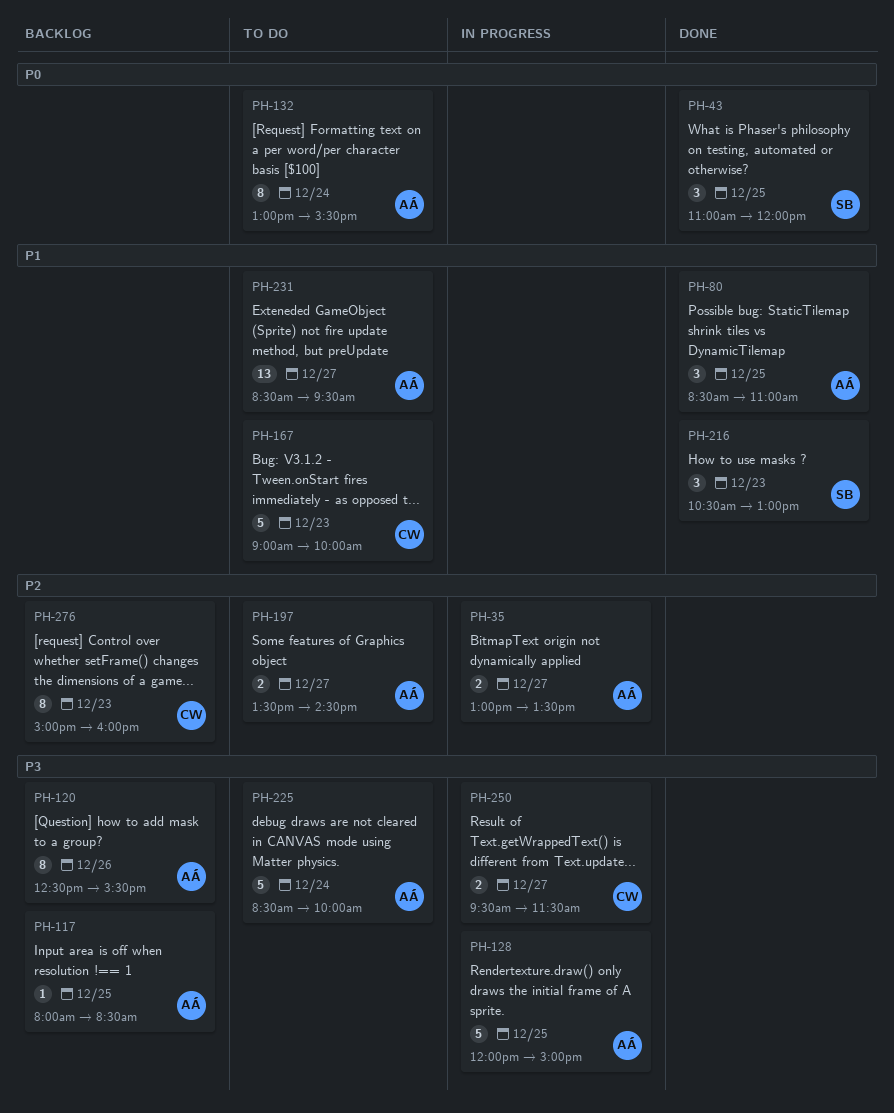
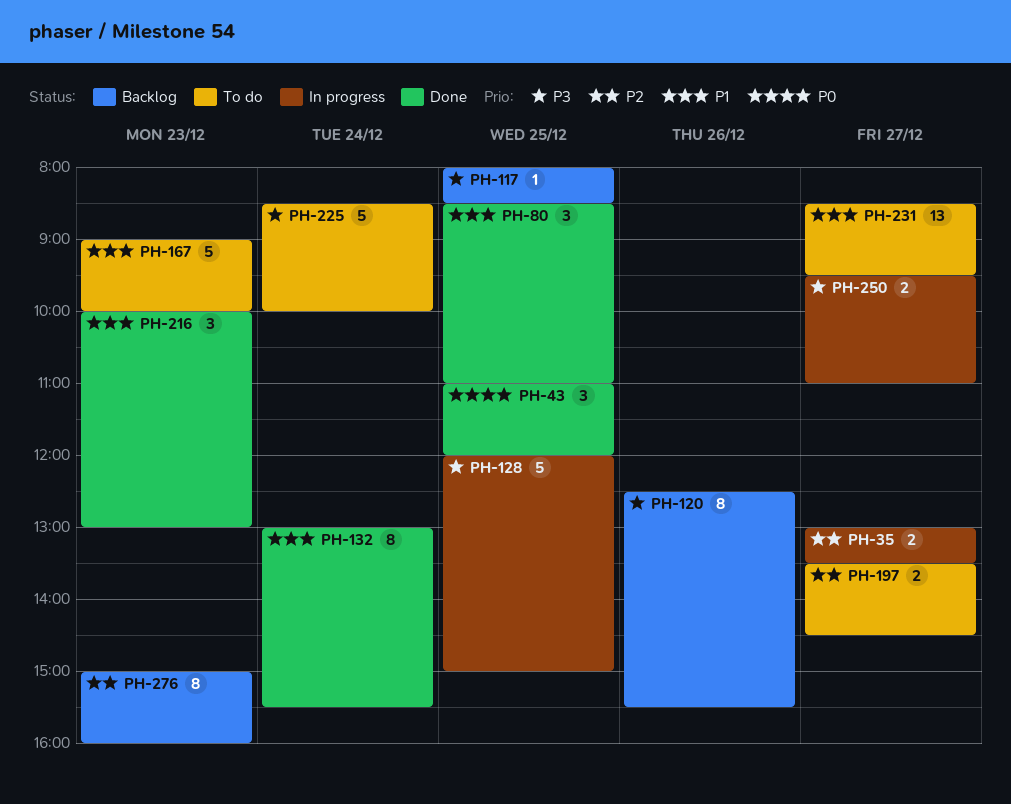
PH-132, status: To do -> Done
PH-132, priority: P0 -> P1
PH-216, begins: 10:30 -> 10:00
PH-250, ends: 11:30 -> 11:00

